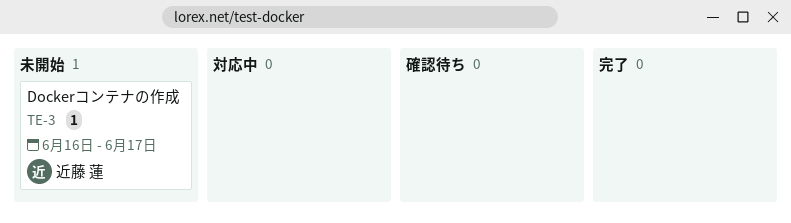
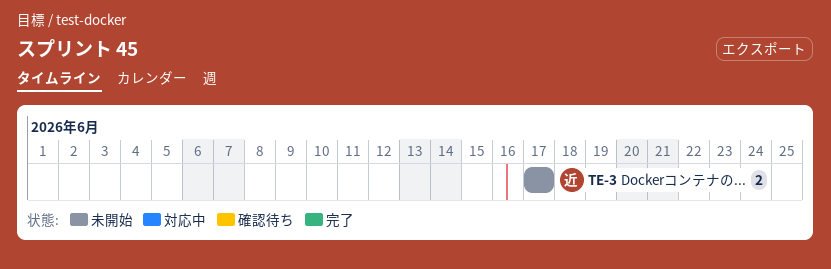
TE-3, estimate: 1 -> 2
TE-3, start: Jun 16 -> Jun 17

